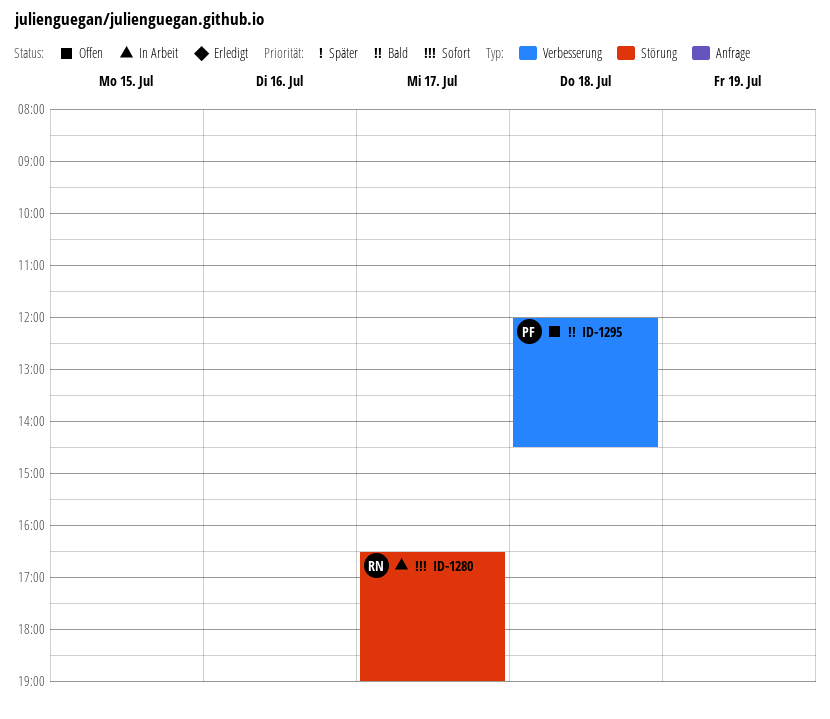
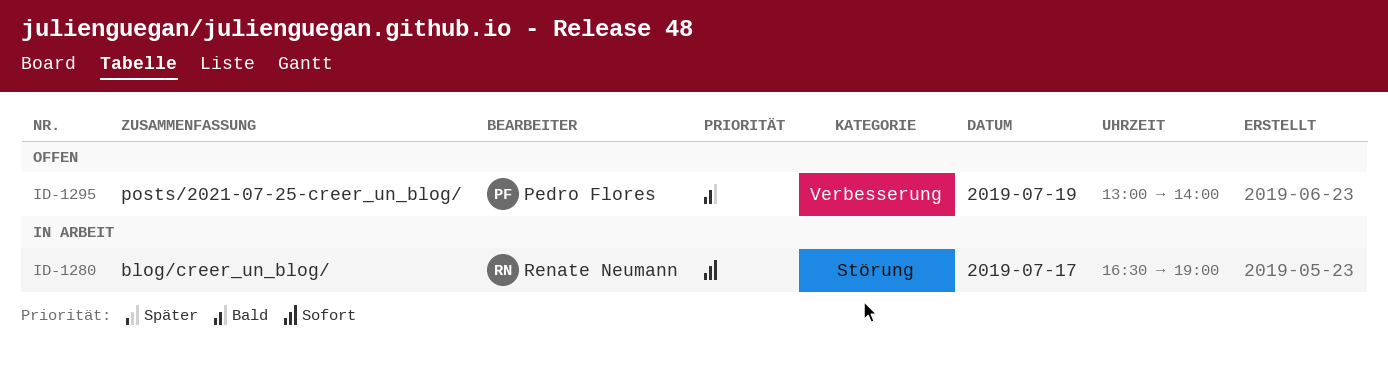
ID-1295, day: Jul 18 -> Jul 19
ID-1295, begins: 12:00 -> 13:00
ID-1295, ends: 14:30 -> 14:00

